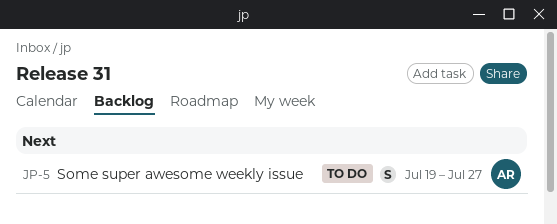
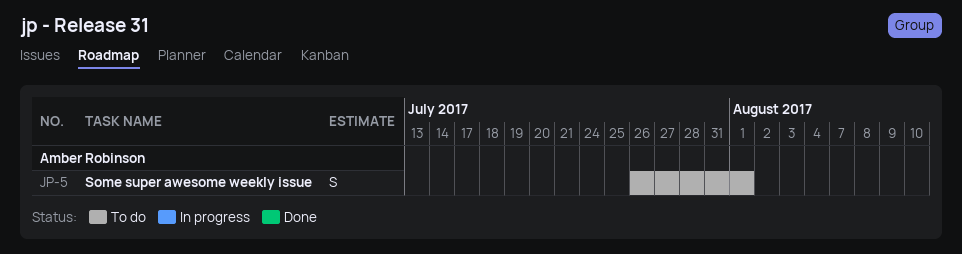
JP-5, start: Jul 19 -> Jul 26
JP-5, due: Jul 27 -> Aug 1

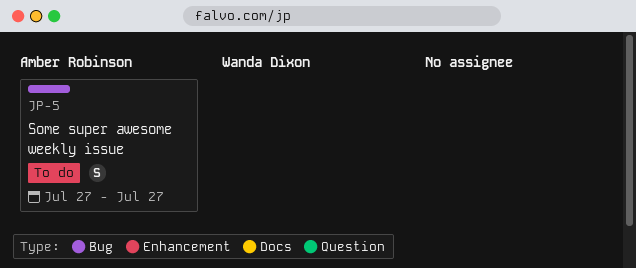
JP-5, start: Jul 26 -> Jul 27
JP-5, due: Aug 1 -> Jul 27

